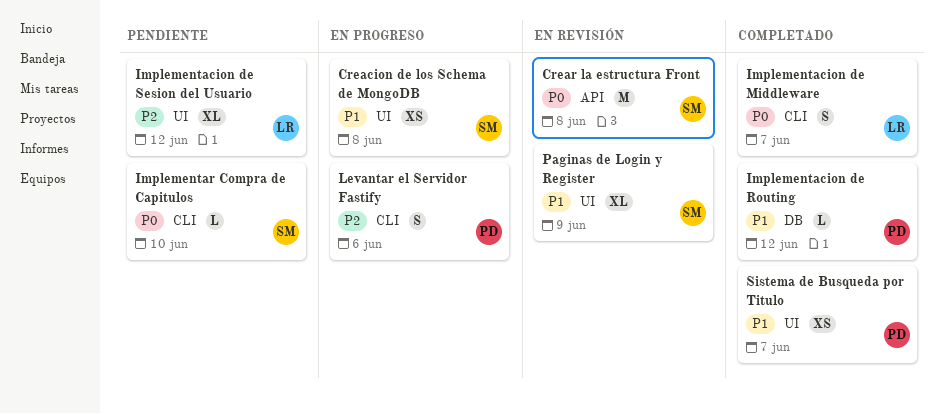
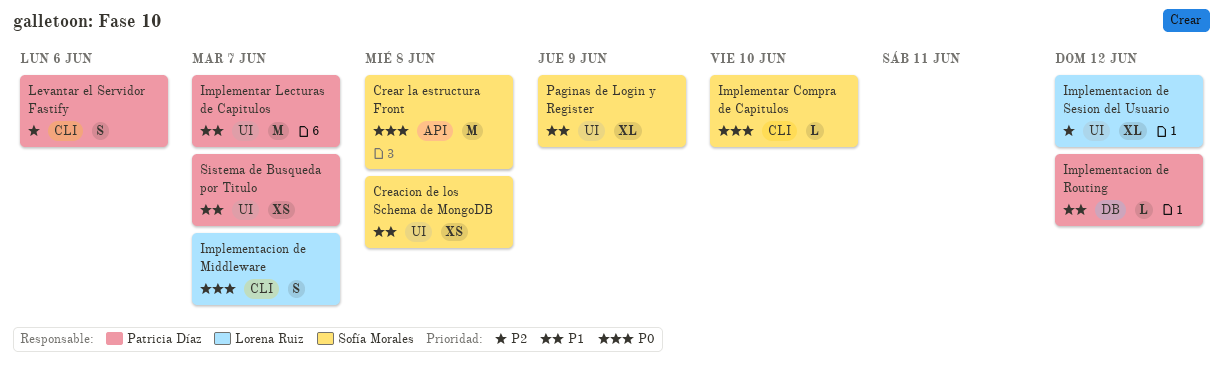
Implementar Lecturas de Capitulos: none -> present

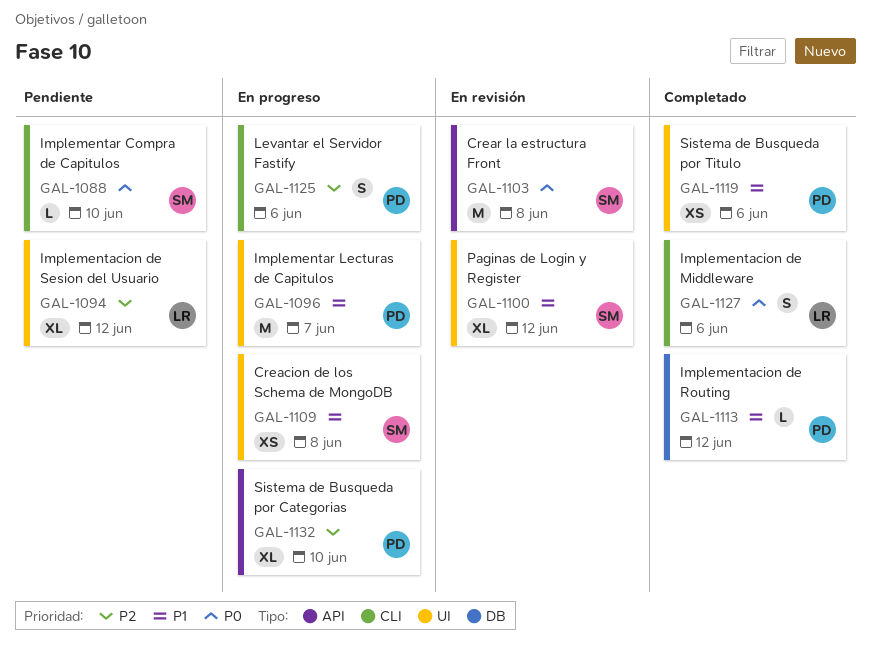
Implementacion de Middleware, due: Jun 7 -> Jun 6
Paginas de Login y Register, due: Jun 9 -> Jun 12
Sistema de Busqueda por Categorias: none -> present
Sistema de Busqueda por Titulo, due: Jun 7 -> Jun 6

